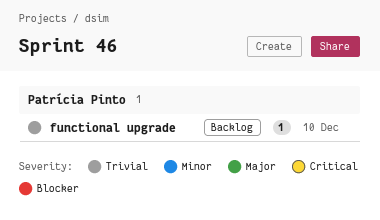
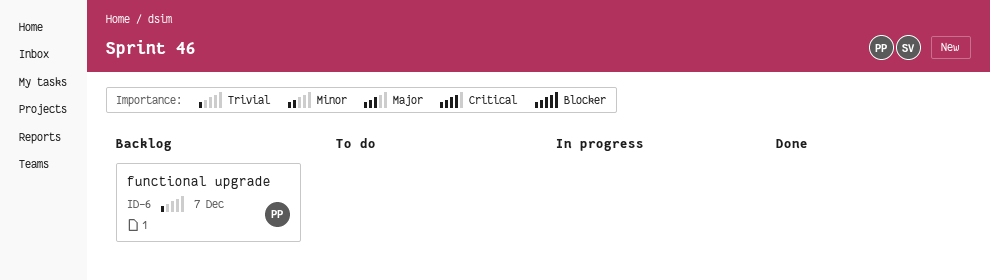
functional upgrade, due: Dec 10 -> Dec 7

